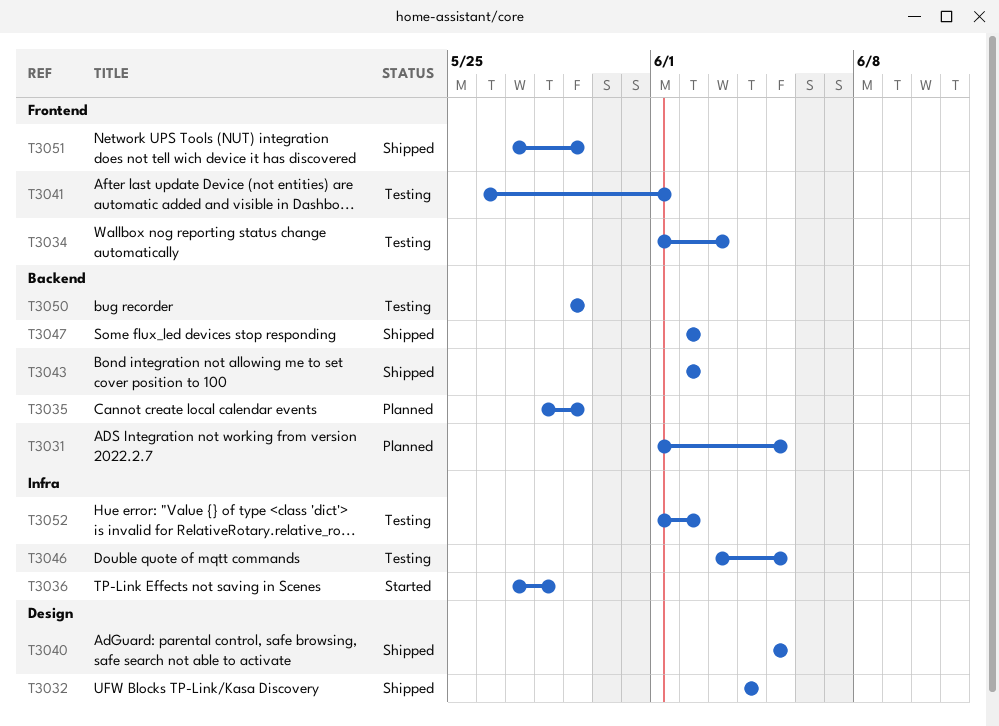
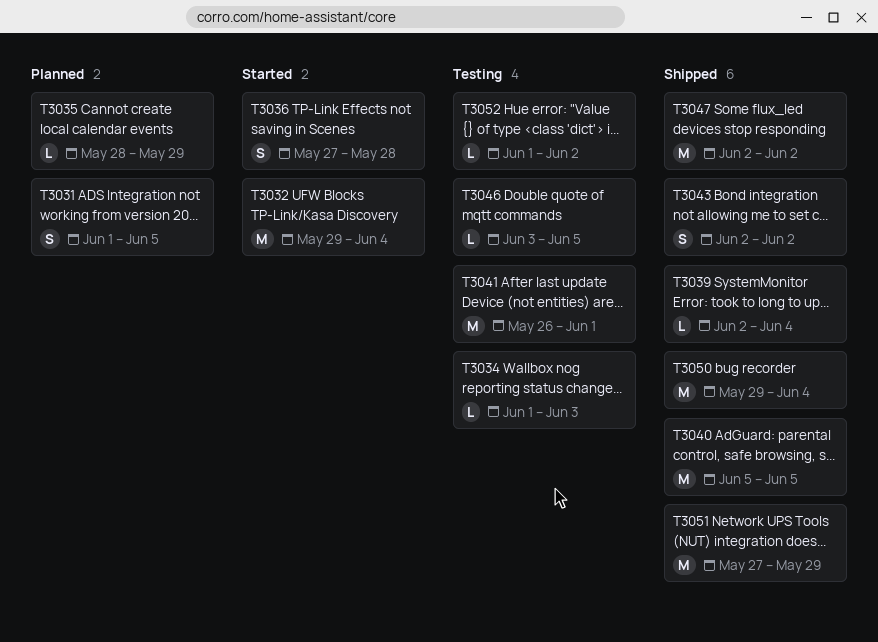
T3032, status: Shipped -> Started
T3032, start: Jun 4 -> May 29
T3039: none -> present
T3050, status: Testing -> Shipped
T3050, due: May 29 -> Jun 4

